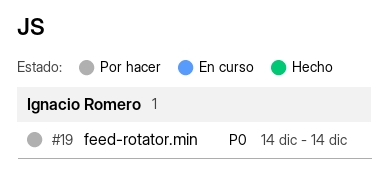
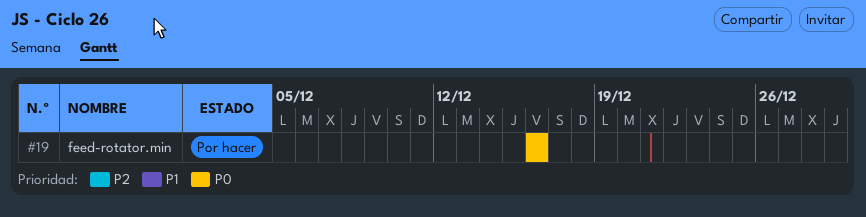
#19, start: Dec 14 -> Dec 16
#19, due: Dec 14 -> Dec 16

